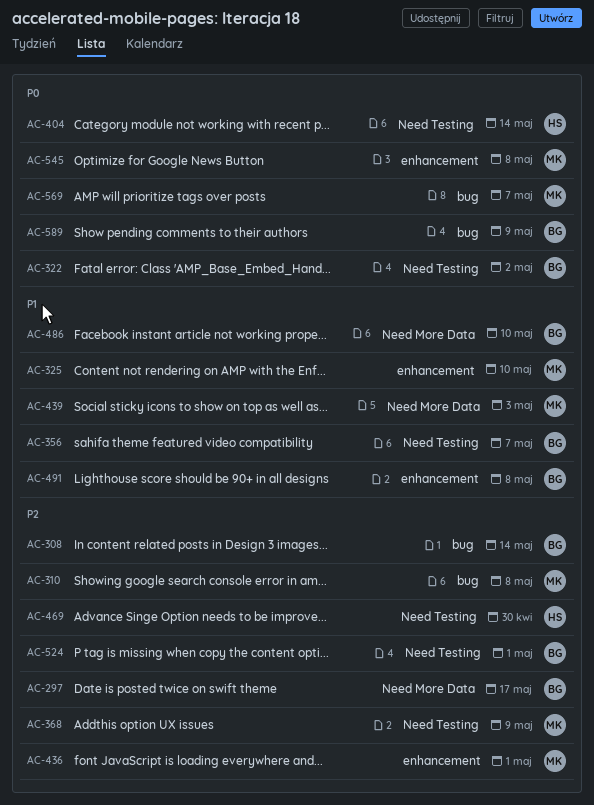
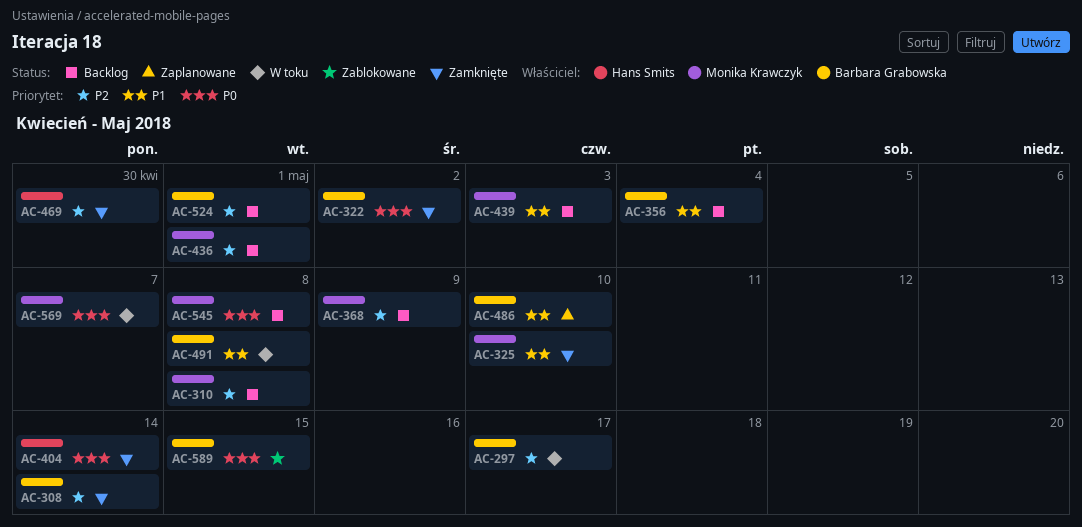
AC-356, due: May 7 -> May 4
AC-589, due: May 9 -> May 15

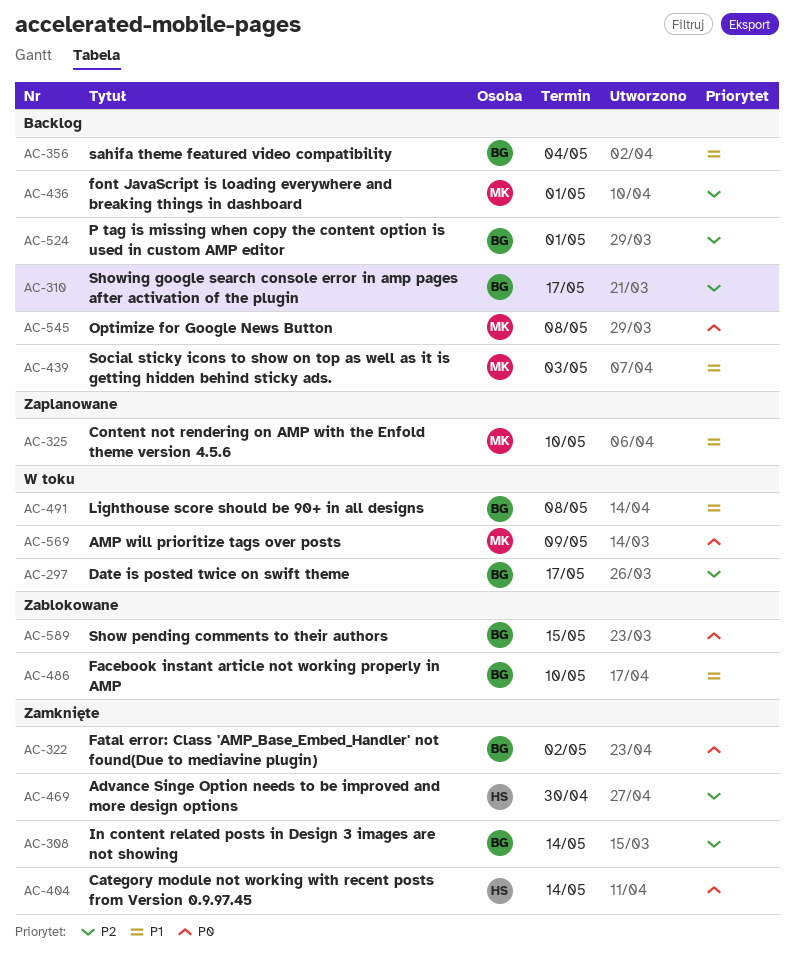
AC-310, owner: Monika Krawczyk -> Barbara Grabowska
AC-310, due: May 8 -> May 17
AC-325, status: Zamknięte -> Zaplanowane
AC-368: present -> none
AC-486, status: Zaplanowane -> Zablokowane
AC-569, due: May 7 -> May 9

